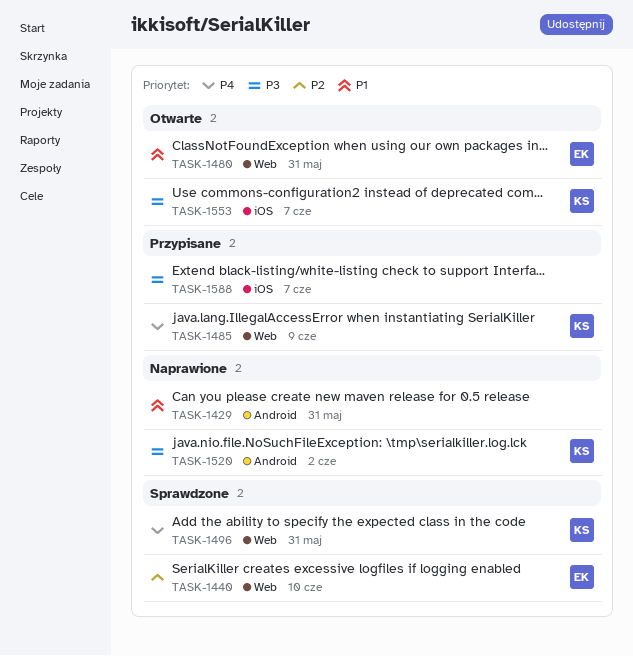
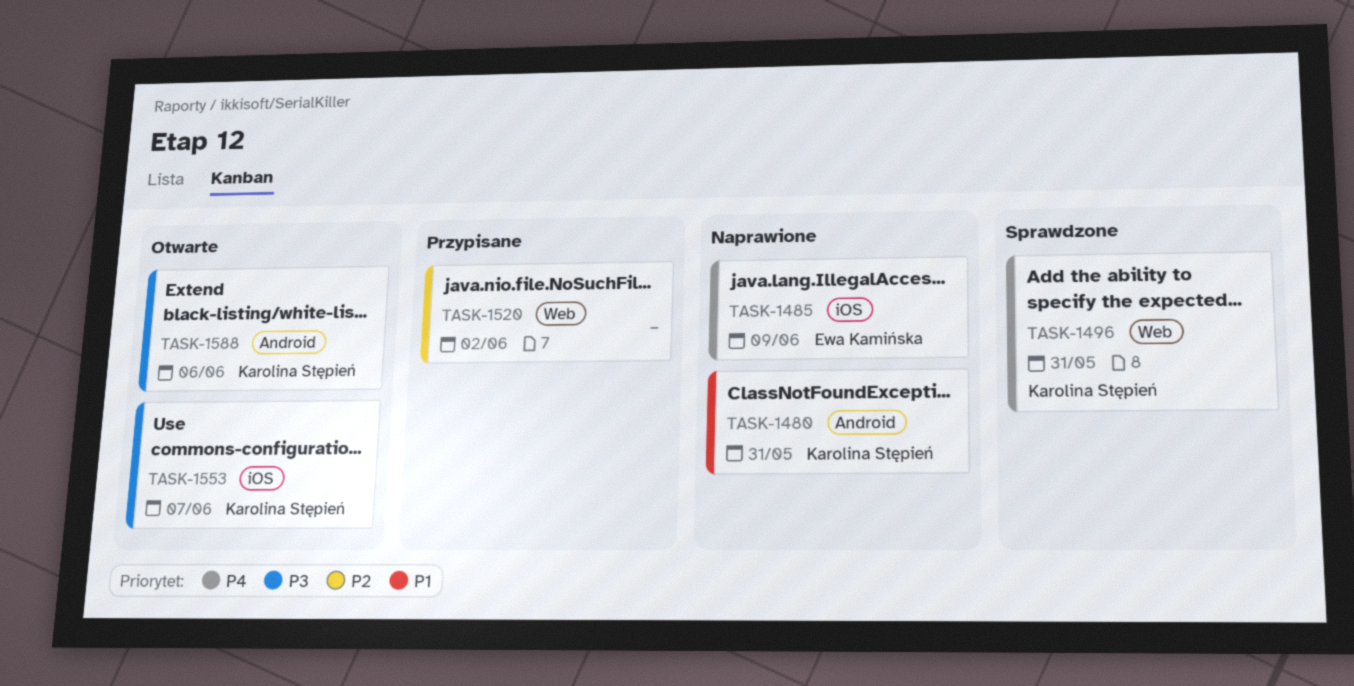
TASK-1429: present -> none
TASK-1440: present -> none
TASK-1480, status: Otwarte -> Naprawione
TASK-1480, owner: Ewa Kamińska -> Karolina Stępień
TASK-1480, label: Web -> Android
TASK-1485, status: Przypisane -> Naprawione
TASK-1485, owner: Karolina Stępień -> Ewa Kamińska
TASK-1485, label: Web -> iOS
TASK-1520, status: Naprawione -> Przypisane
TASK-1520, owner: Karolina Stępień -> none
TASK-1520, priority: P3 -> P2
TASK-1520, label: Android -> Web
TASK-1588, status: Przypisane -> Otwarte
TASK-1588, owner: none -> Karolina Stępień
TASK-1588, label: iOS -> Android
TASK-1588, due: Jun 7 -> Jun 6

